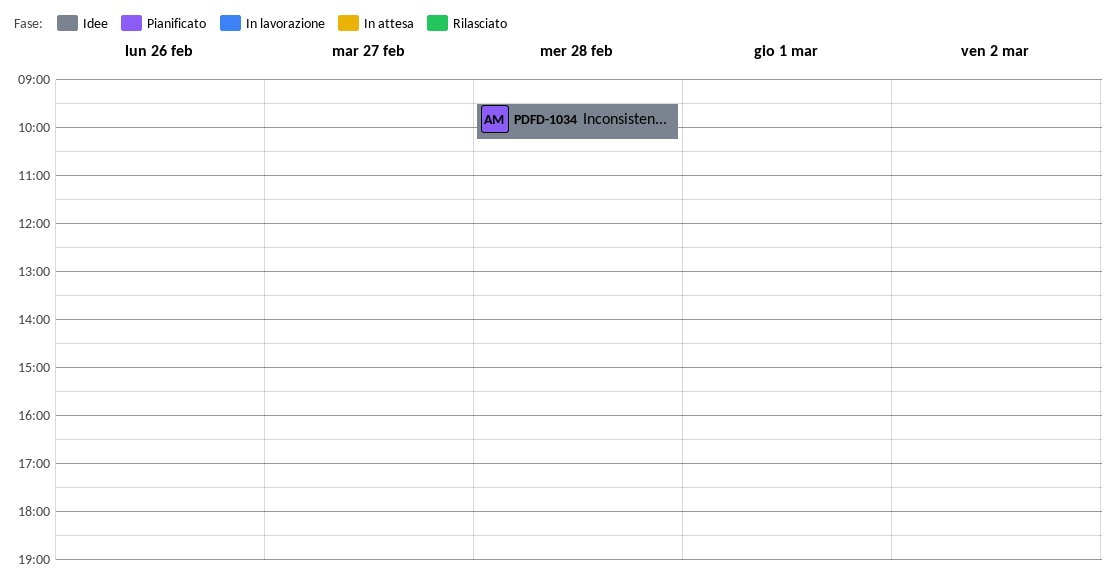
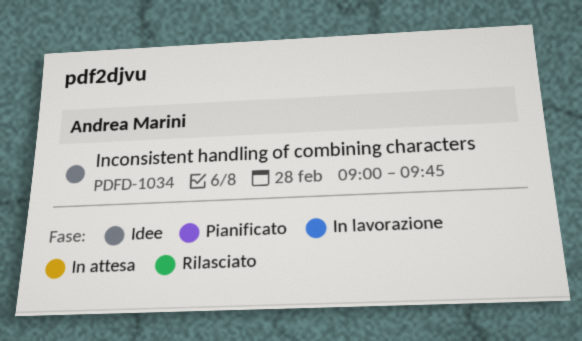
PDFD-1034, begins: 09:30 -> 09:00
PDFD-1034, ends: 10:15 -> 09:45

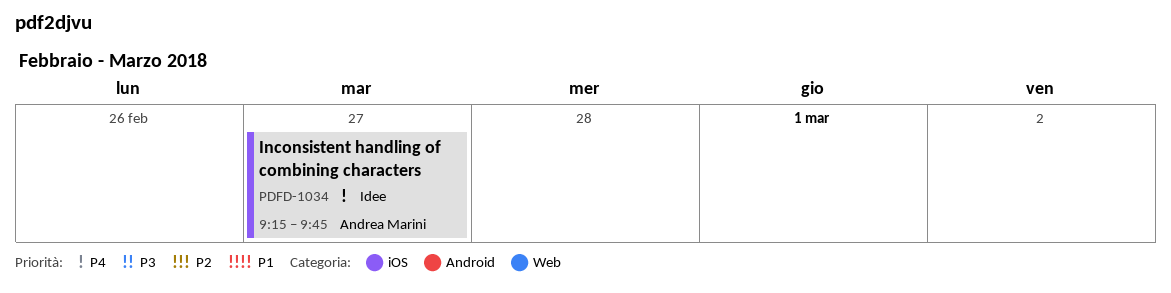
PDFD-1034, day: Feb 28 -> Feb 27
PDFD-1034, begins: 09:00 -> 09:15

